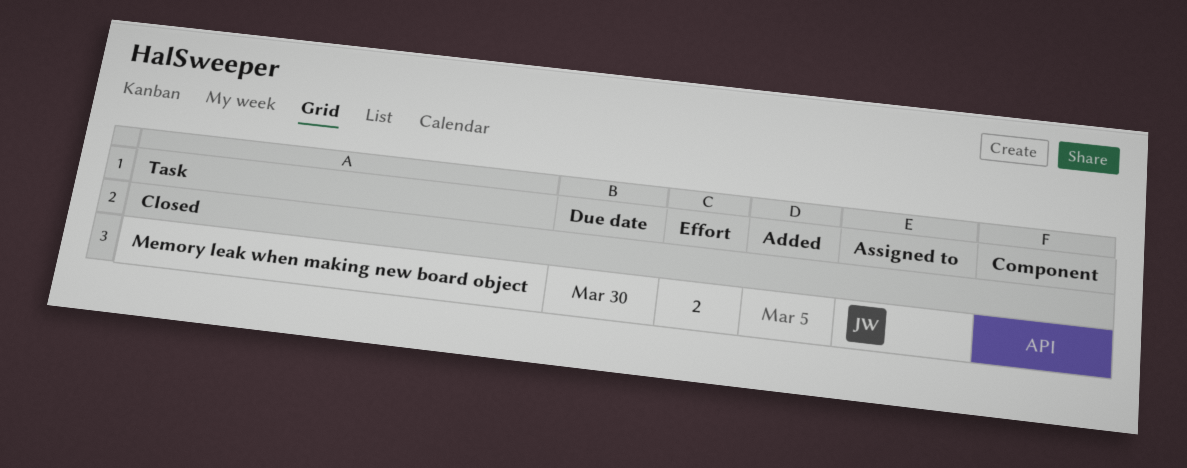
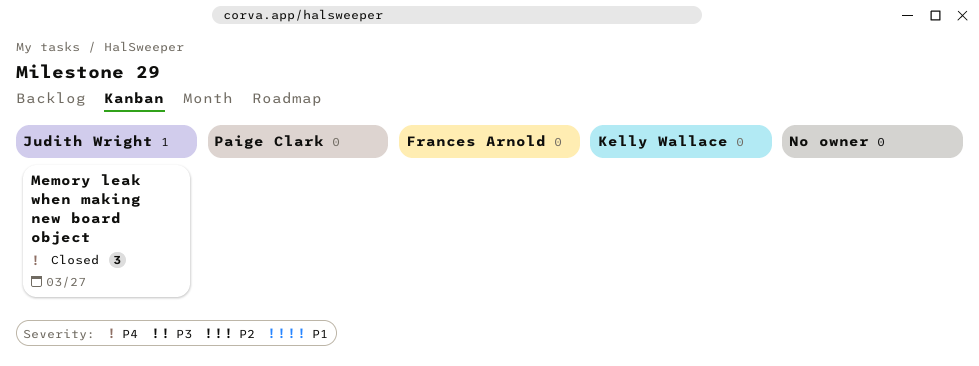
Memory leak when making new board object, estimate: 2 -> 3
Memory leak when making new board object, due: Mar 30 -> Mar 27

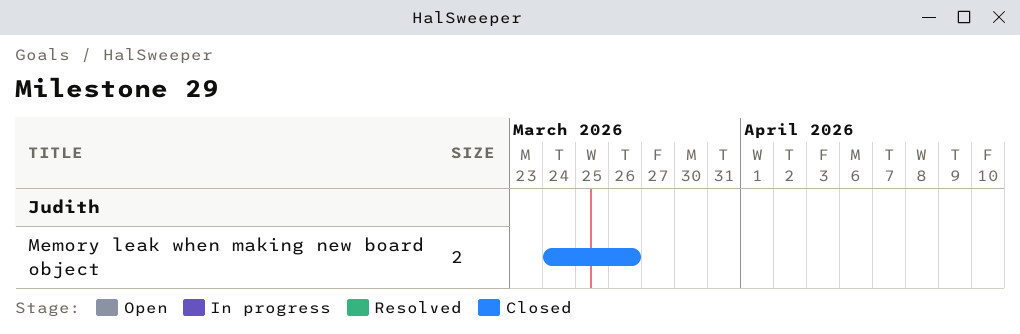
Memory leak when making new board object, estimate: 3 -> 2
Memory leak when making new board object, due: Mar 27 -> Mar 26

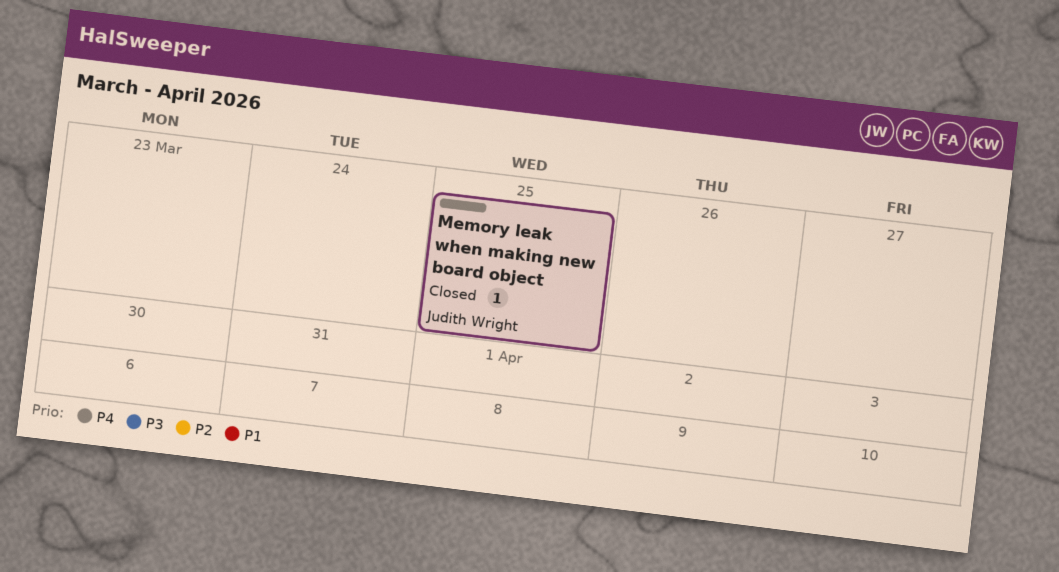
Memory leak when making new board object, estimate: 2 -> 1
Memory leak when making new board object, due: Mar 26 -> Mar 25

